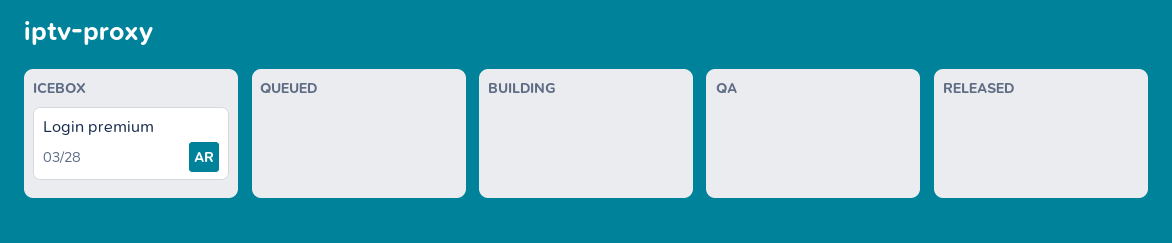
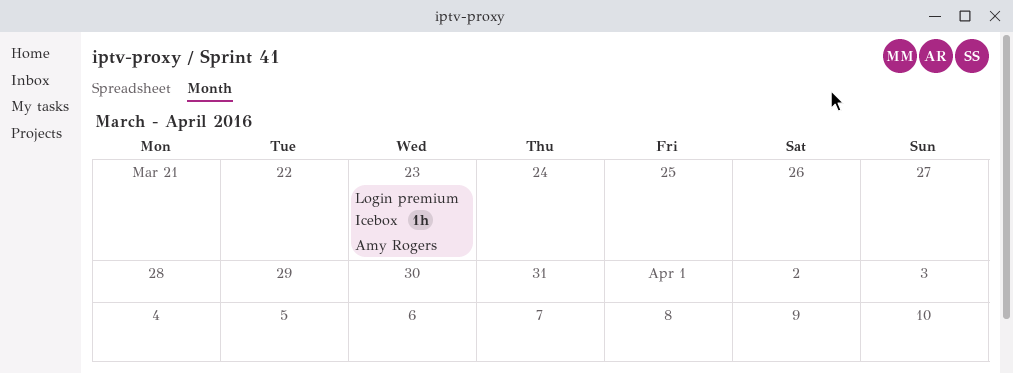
Login premium, due: Mar 28 -> Mar 23

